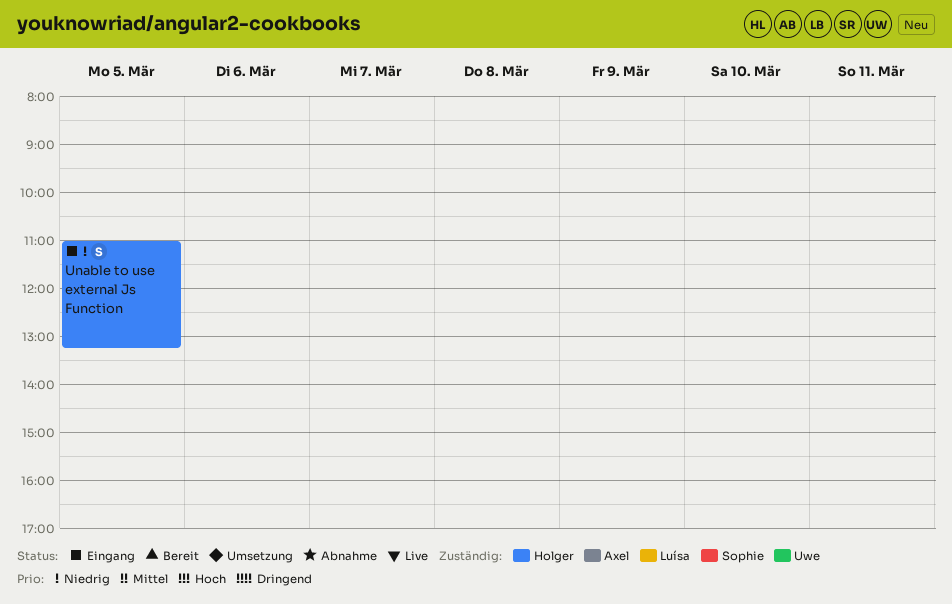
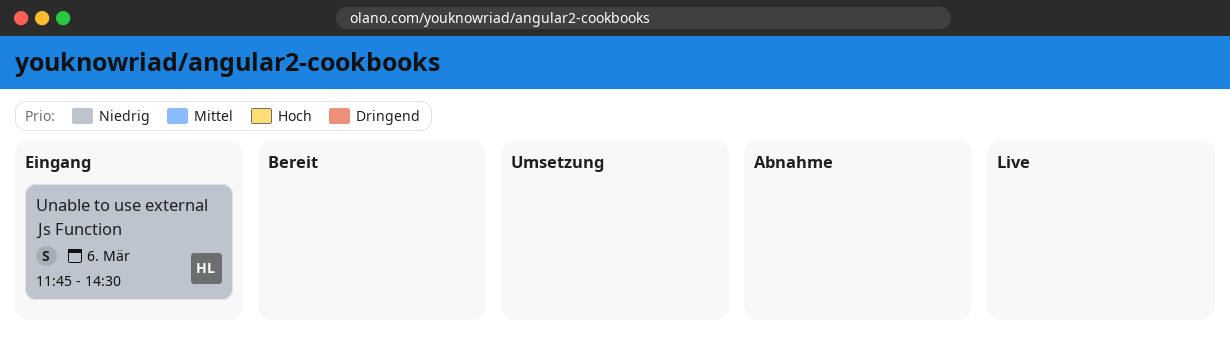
Unable to use external Js Function, day: Mar 5 -> Mar 6
Unable to use external Js Function, begins: 11:00 -> 11:45
Unable to use external Js Function, ends: 13:15 -> 14:30

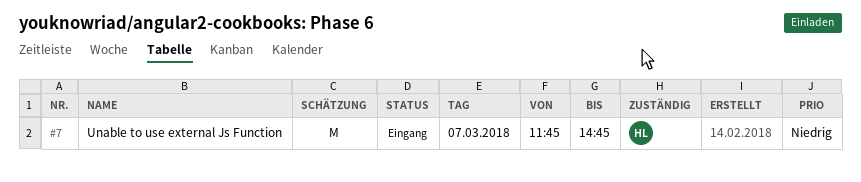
Unable to use external Js Function, estimate: S -> M
Unable to use external Js Function, day: Mar 6 -> Mar 7
Unable to use external Js Function, ends: 14:30 -> 14:45

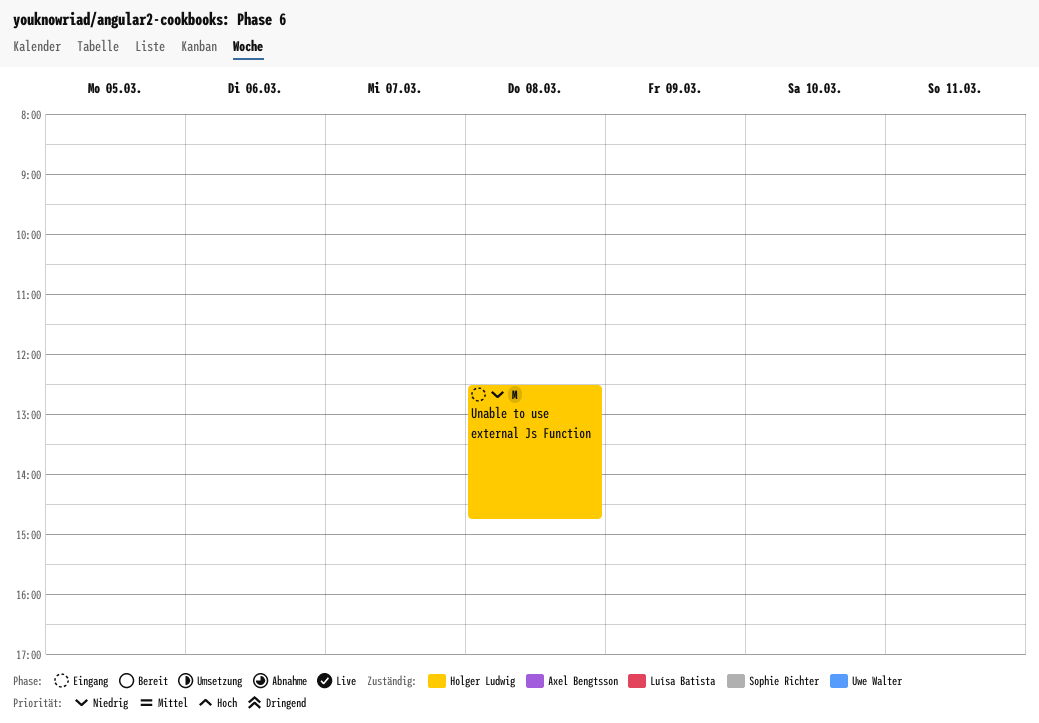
Unable to use external Js Function, day: Mar 7 -> Mar 8
Unable to use external Js Function, begins: 11:45 -> 12:30

